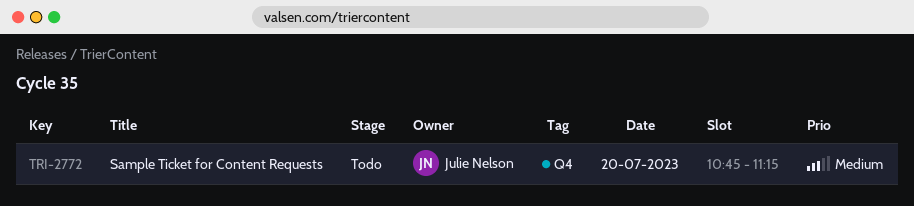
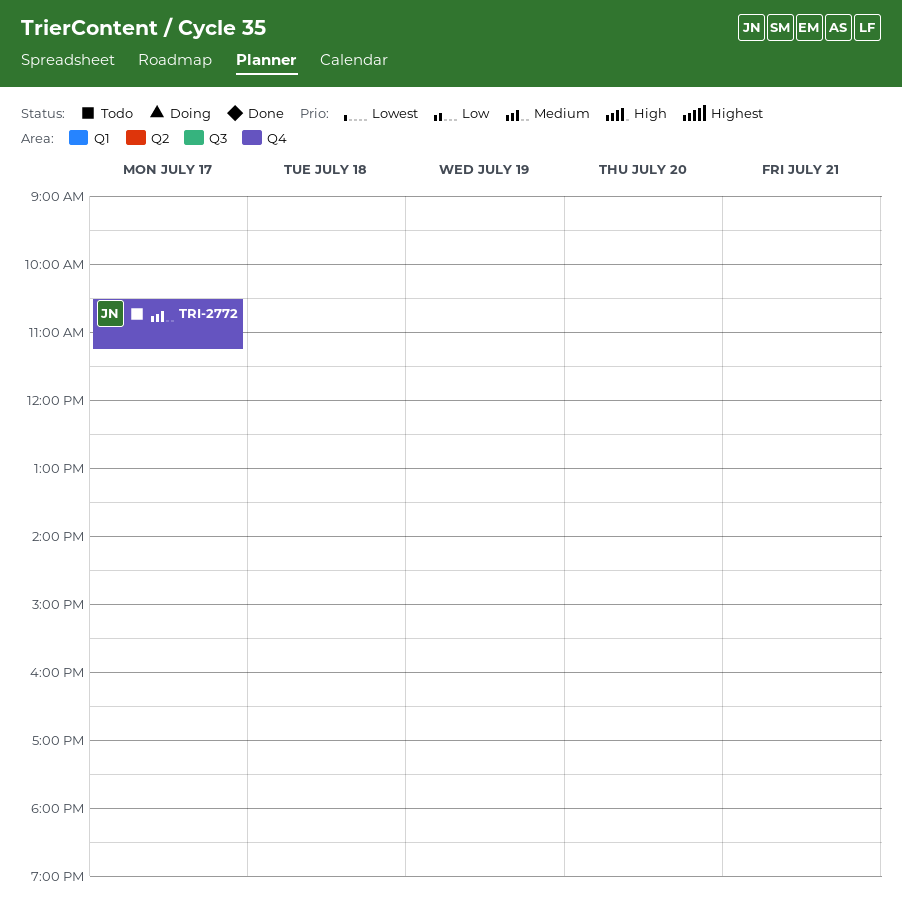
TRI-2772, day: Jul 20 -> Jul 17
TRI-2772, begins: 10:45 -> 10:30

